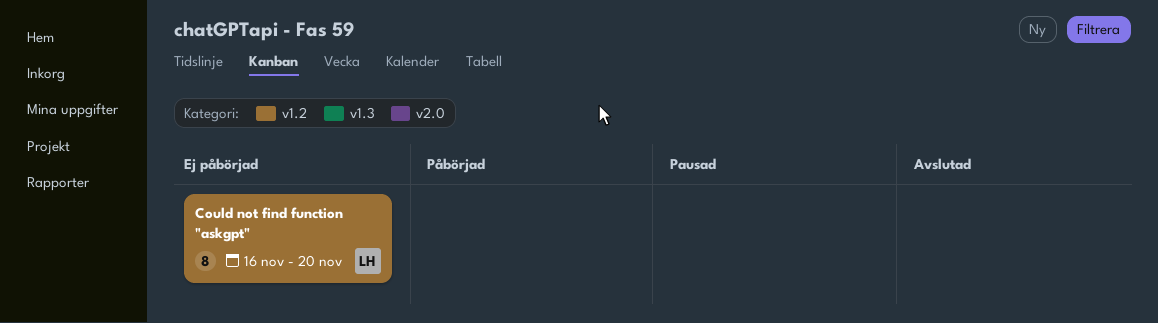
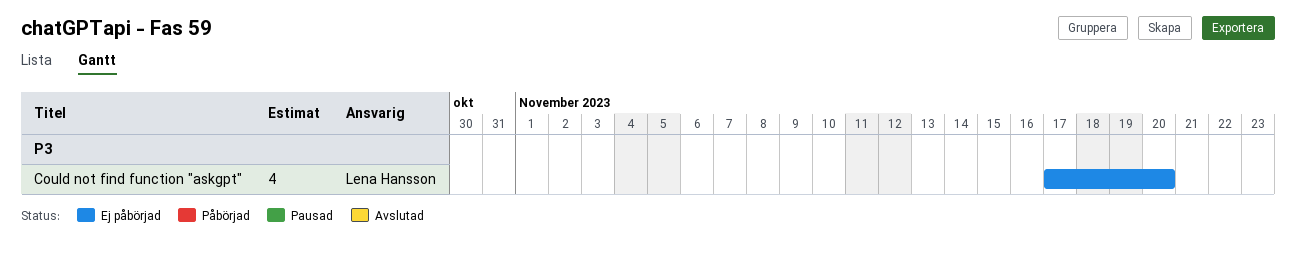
Could not find function "askgpt", estimate: 8 -> 4
Could not find function "askgpt", start: Nov 16 -> Nov 17

